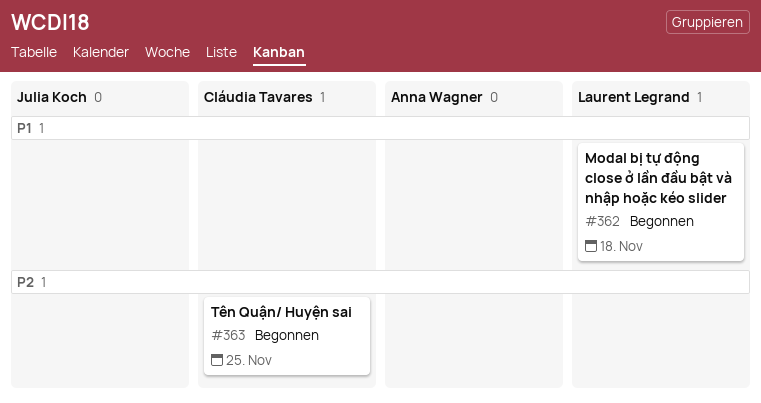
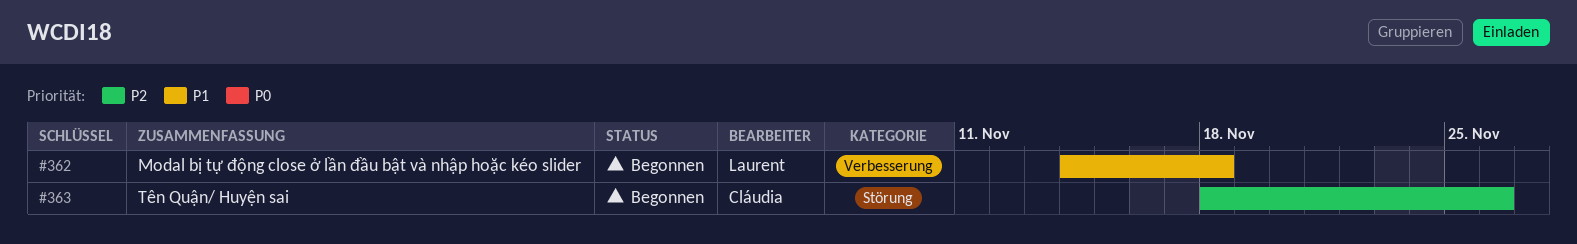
#363, due: Nov 25 -> Nov 26

